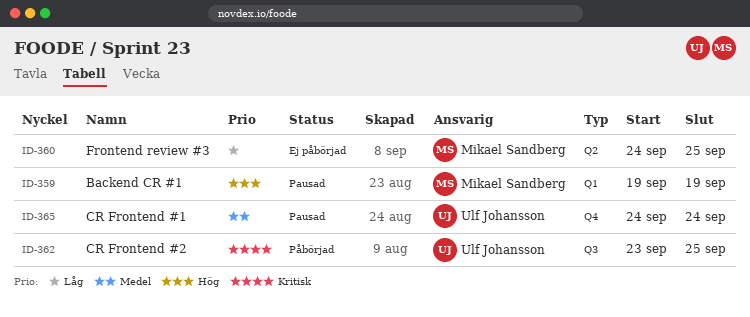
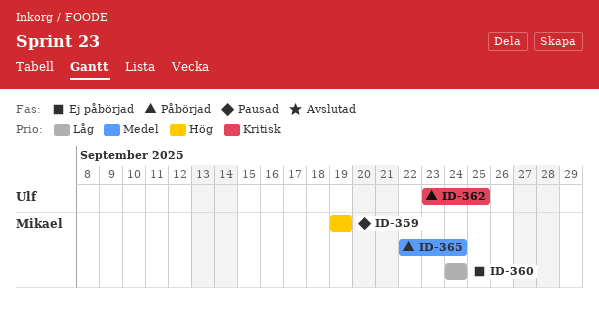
ID-360, due: Sep 25 -> Sep 24
ID-365, status: Pausad -> Påbörjad
ID-365, owner: Ulf Johansson -> Mikael Sandberg
ID-365, start: Sep 24 -> Sep 22

